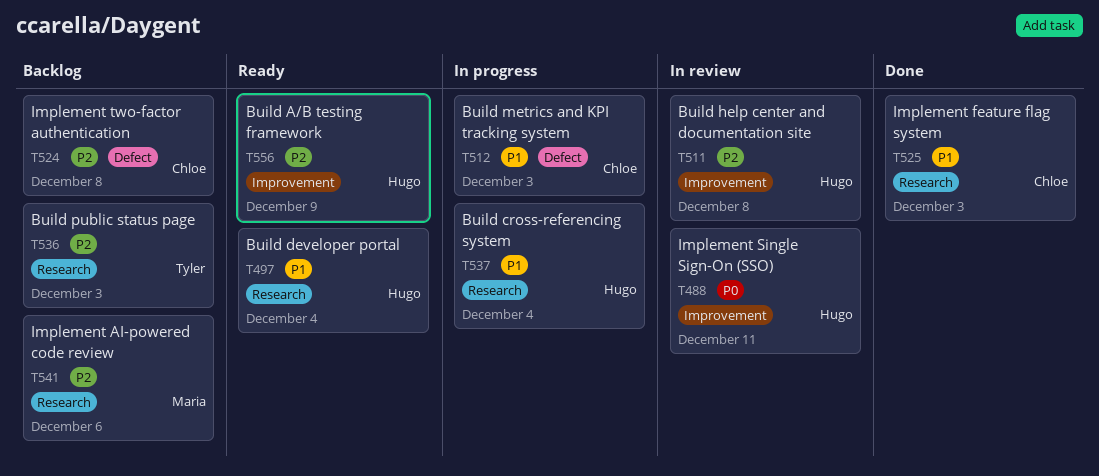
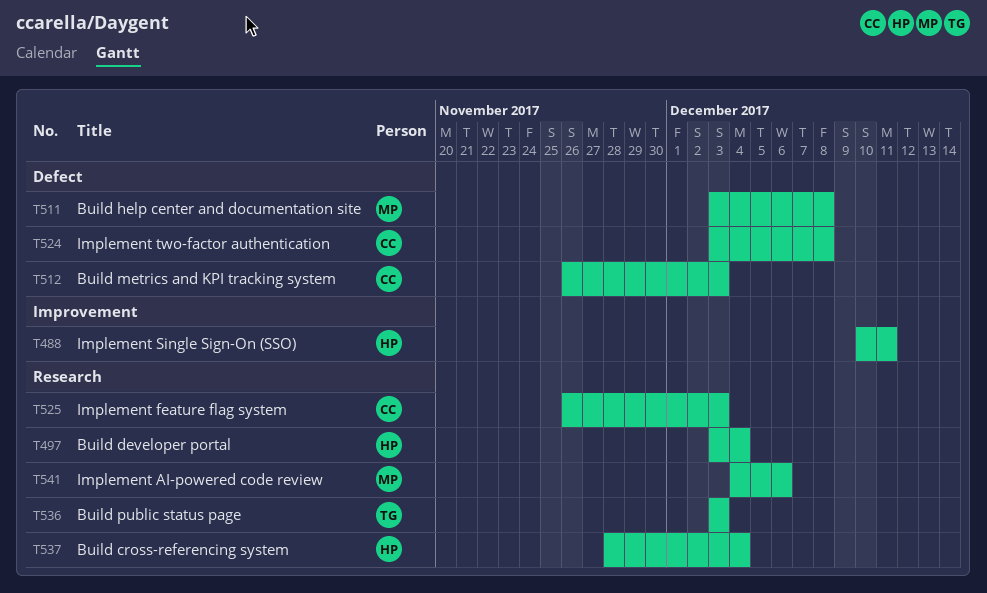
T511, owner: Hugo -> Maria
T511, label: Improvement -> Defect
T556: present -> none

